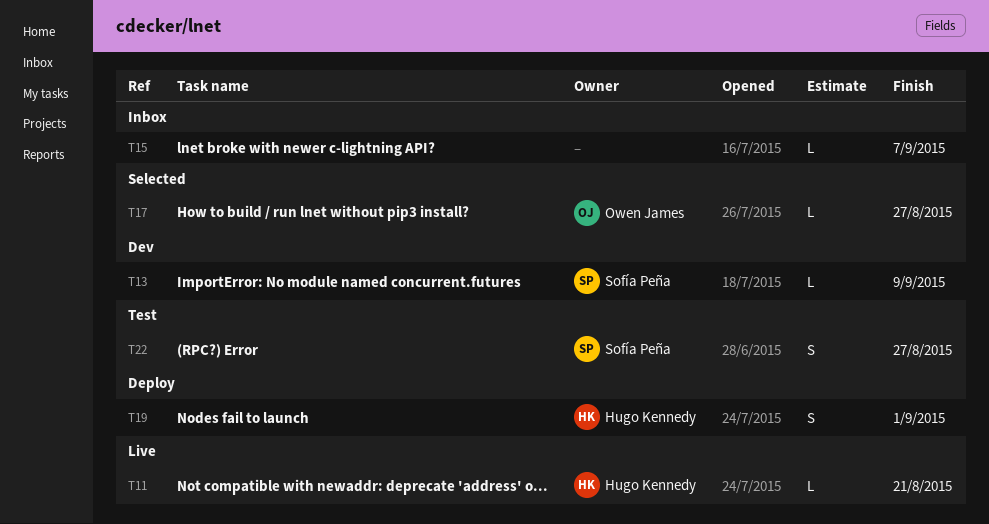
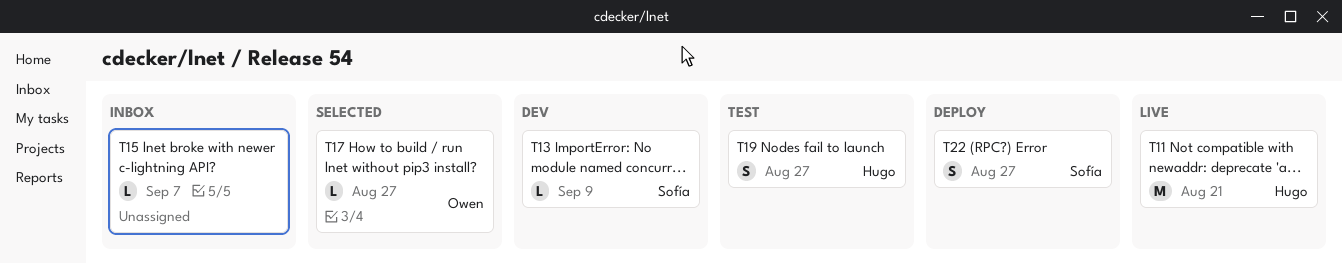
T11, estimate: L -> M
T19, status: Deploy -> Test
T19, due: Sep 1 -> Aug 27
T22, status: Test -> Deploy

